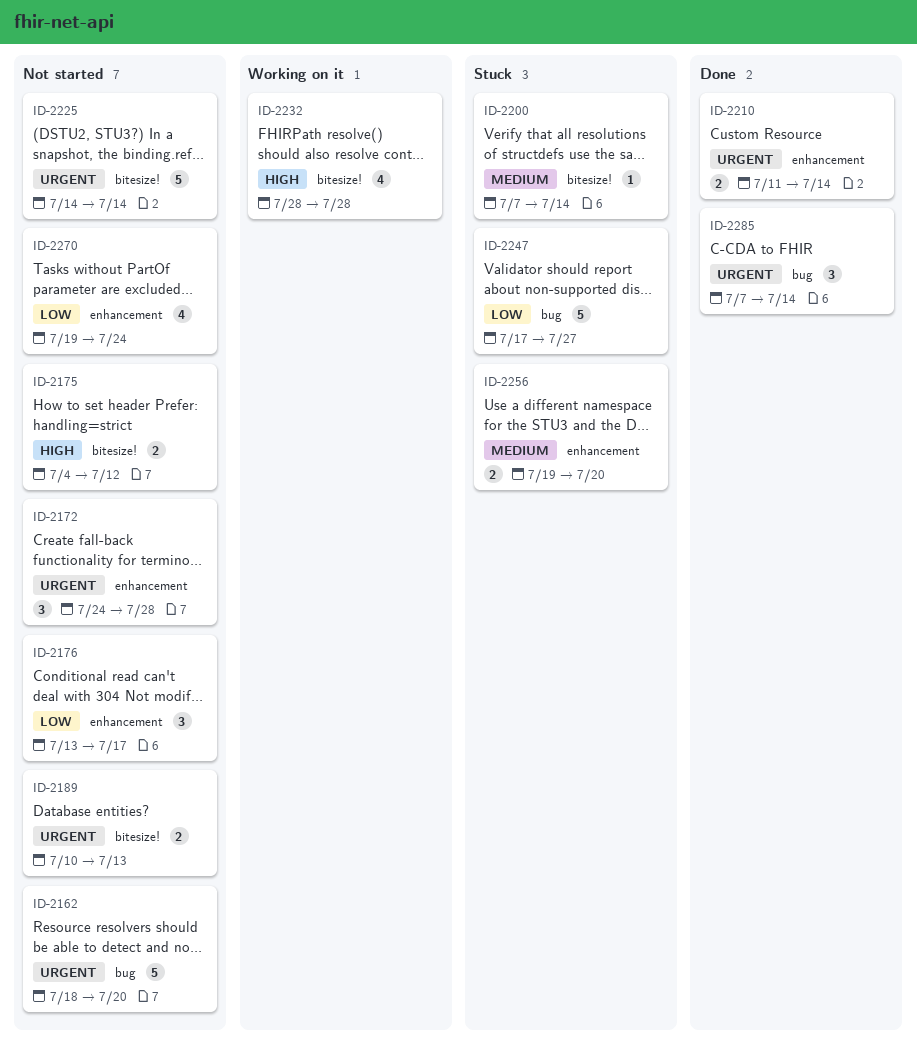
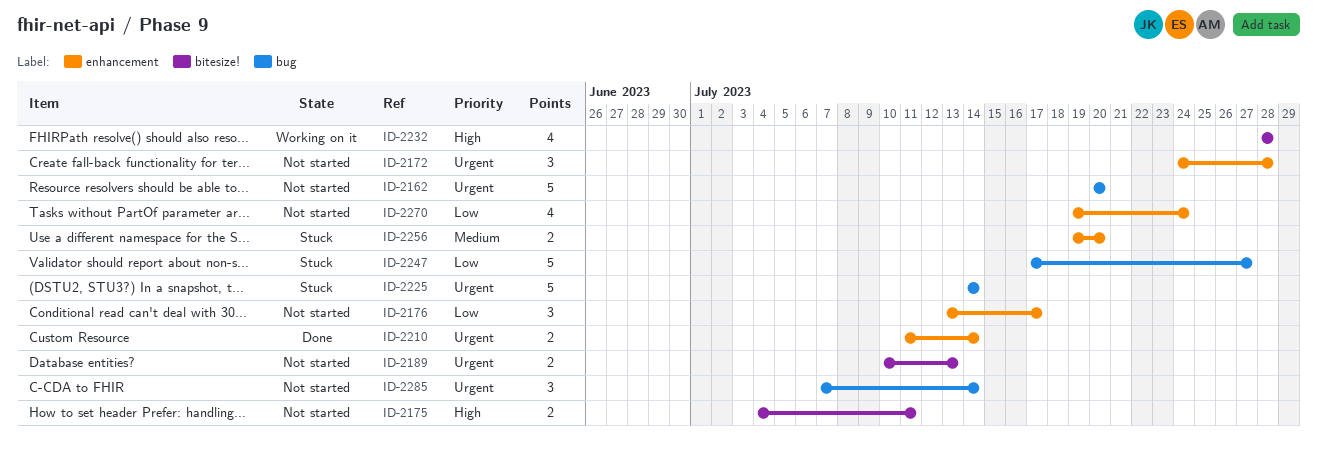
ID-2162, start: Jul 18 -> Jul 20
ID-2175, due: Jul 12 -> Jul 11
ID-2200: present -> none
ID-2225, status: Not started -> Stuck
ID-2225, label: bitesize! -> bug
ID-2285, status: Done -> Not started

